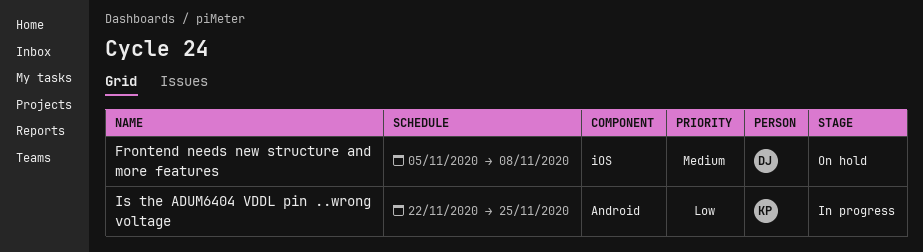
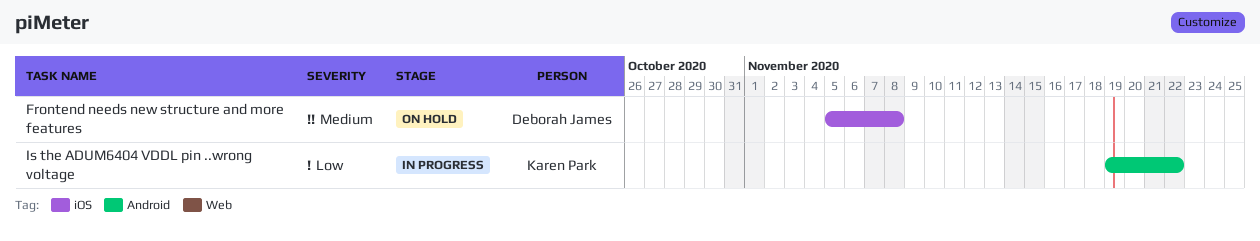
Is the ADUM6404 VDDL pin ..wrong voltage, start: Nov 22 -> Nov 19
Is the ADUM6404 VDDL pin ..wrong voltage, due: Nov 25 -> Nov 22

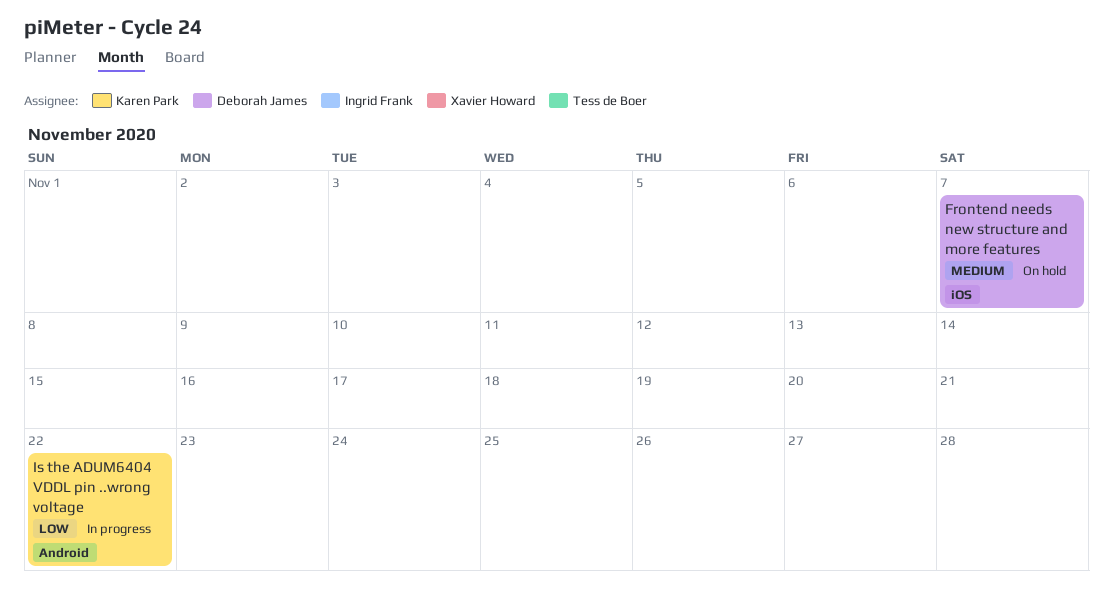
Frontend needs new structure and more features, due: Nov 8 -> Nov 7

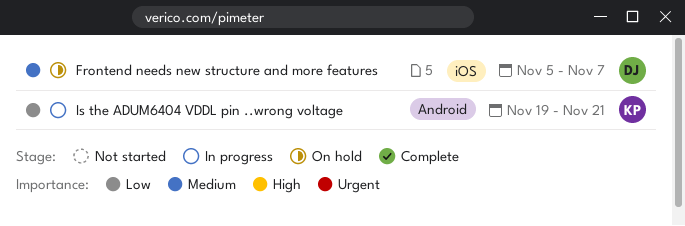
Is the ADUM6404 VDDL pin ..wrong voltage, due: Nov 22 -> Nov 21

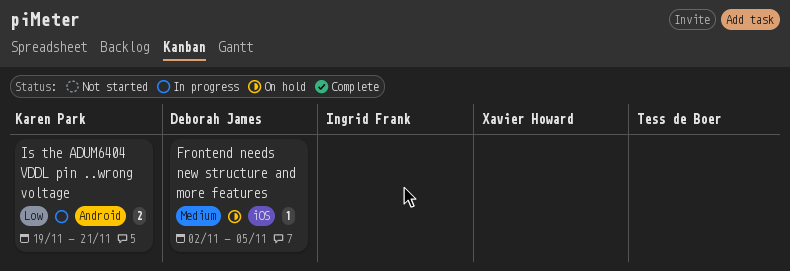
Frontend needs new structure and more features, start: Nov 5 -> Nov 2
Frontend needs new structure and more features, due: Nov 7 -> Nov 5

